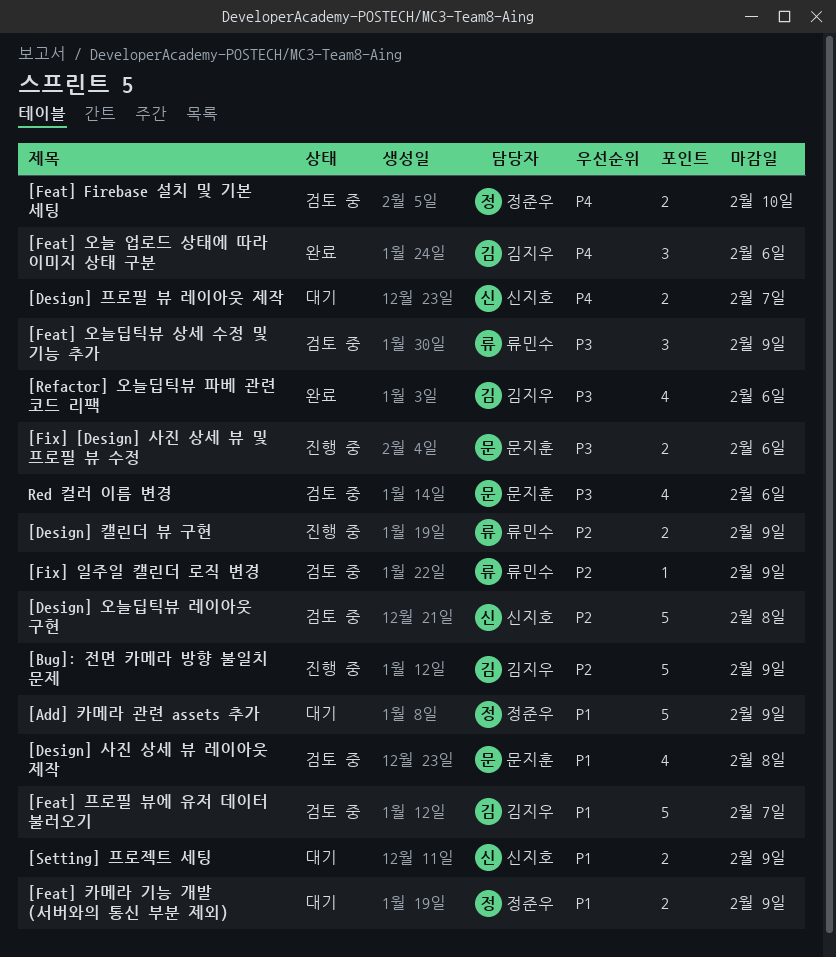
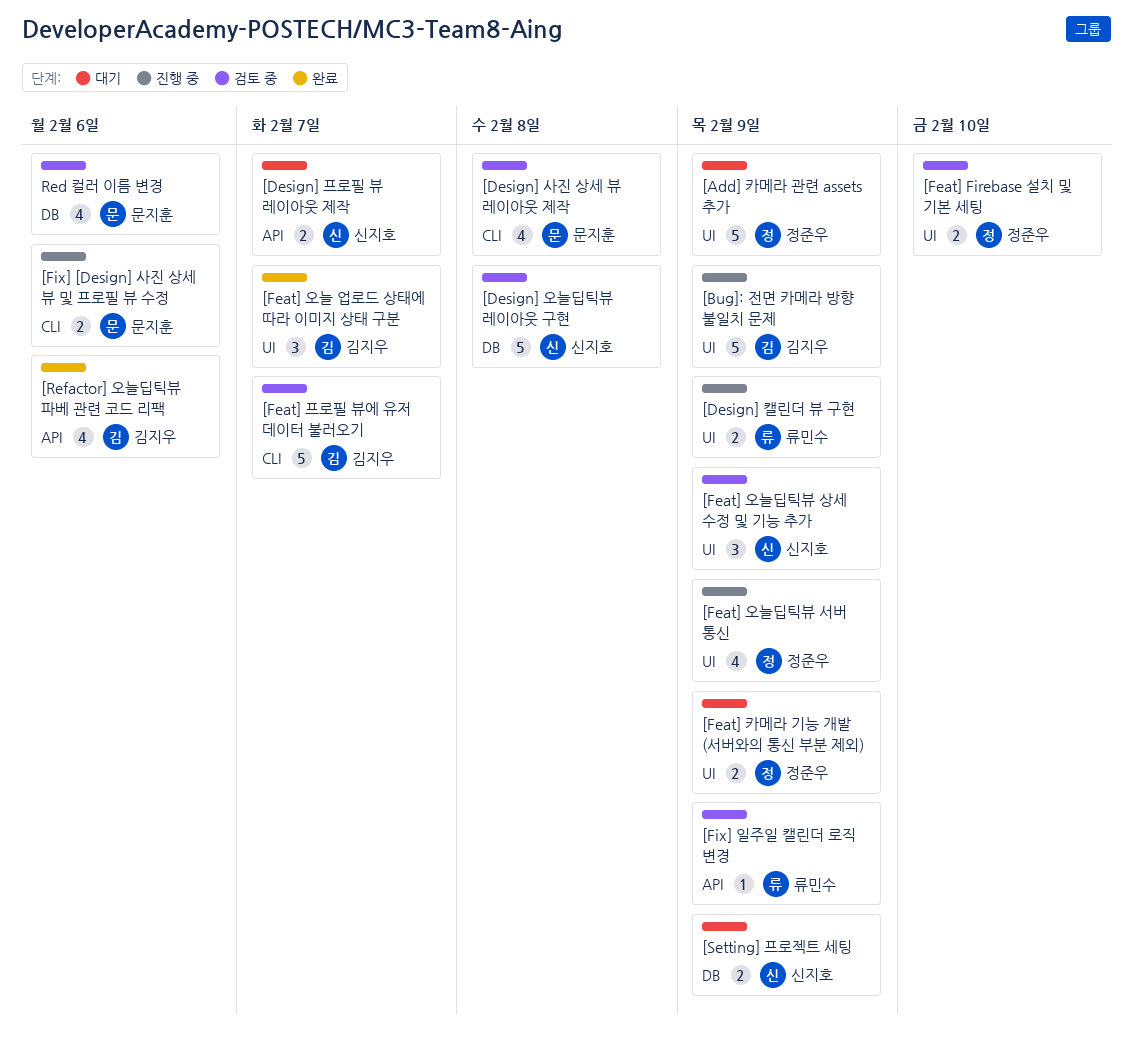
[Feat] 오늘 업로드 상태에 따라 이미지 상태 구분, due: Feb 6 -> Feb 7
[Feat] 오늘딥틱뷰 상세 수정 및 기능 추가, owner: 류민수 -> 신지호
[Feat] 오늘딥틱뷰 서버 통신: none -> present

